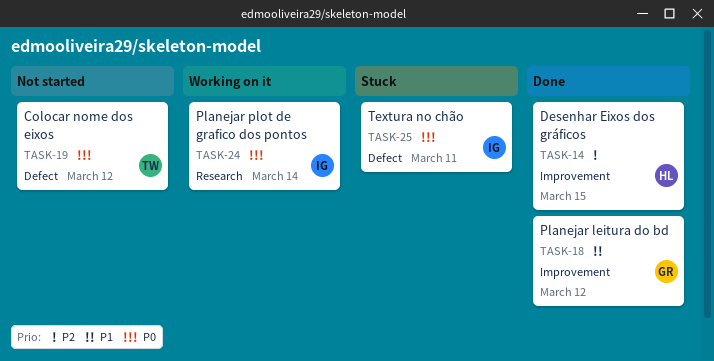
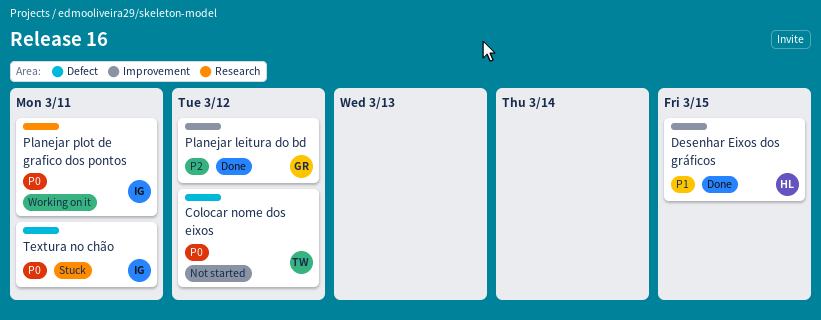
Desenhar Eixos dos gráficos, priority: P2 -> P1
Planejar leitura do bd, priority: P1 -> P2
Planejar plot de grafico dos pontos, due: Mar 14 -> Mar 11

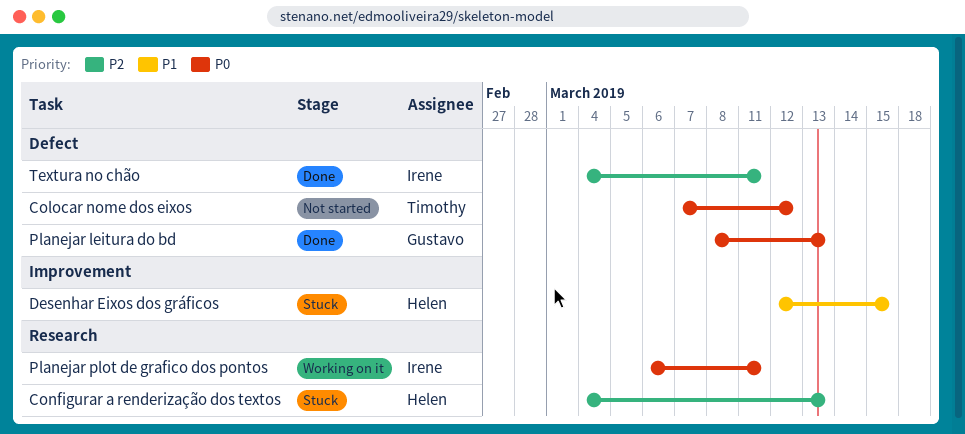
Configurar a renderização dos textos: none -> present
Desenhar Eixos dos gráficos, status: Done -> Stuck
Planejar leitura do bd, priority: P2 -> P0
Planejar leitura do bd, label: Improvement -> Defect
Planejar leitura do bd, due: Mar 12 -> Mar 13
Textura no chão, status: Stuck -> Done
Textura no chão, priority: P0 -> P2

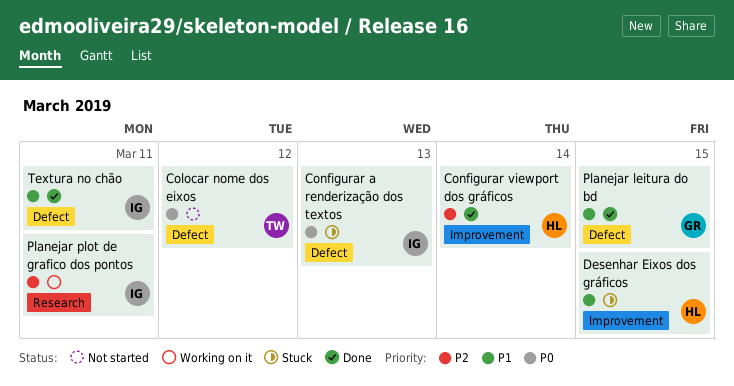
Configurar a renderização dos textos, owner: Helen -> Irene
Configurar a renderização dos textos, priority: P2 -> P0
Configurar a renderização dos textos, label: Research -> Defect
Configurar viewport dos gráficos: none -> present
Planejar leitura do bd, priority: P0 -> P1
Planejar leitura do bd, due: Mar 13 -> Mar 15
Planejar plot de grafico dos pontos, priority: P0 -> P2
Textura no chão, priority: P2 -> P1

